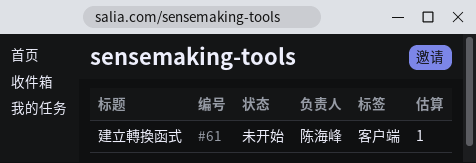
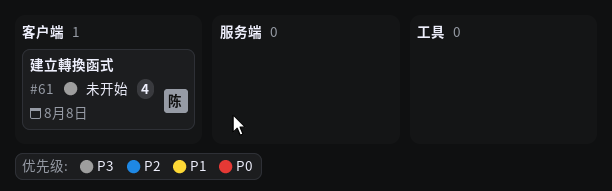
#61, estimate: 1 -> 4

